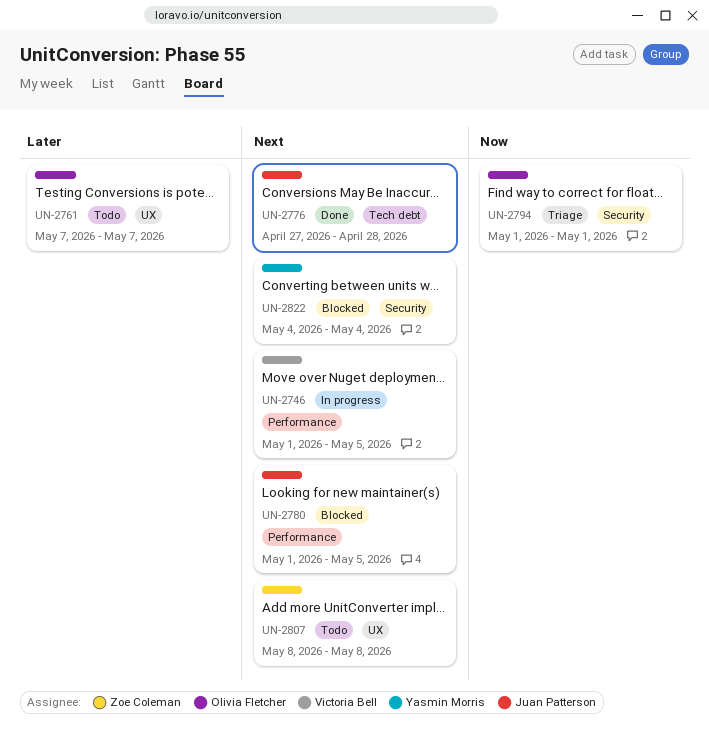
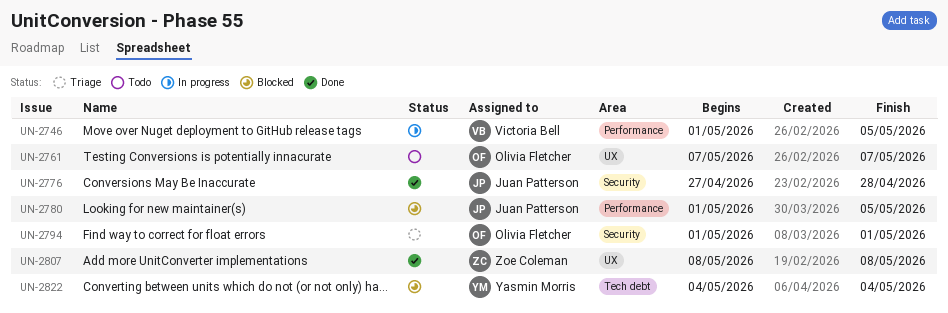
UN-2776, label: Tech debt -> Security
UN-2807, status: Todo -> Done
UN-2822, label: Security -> Tech debt

